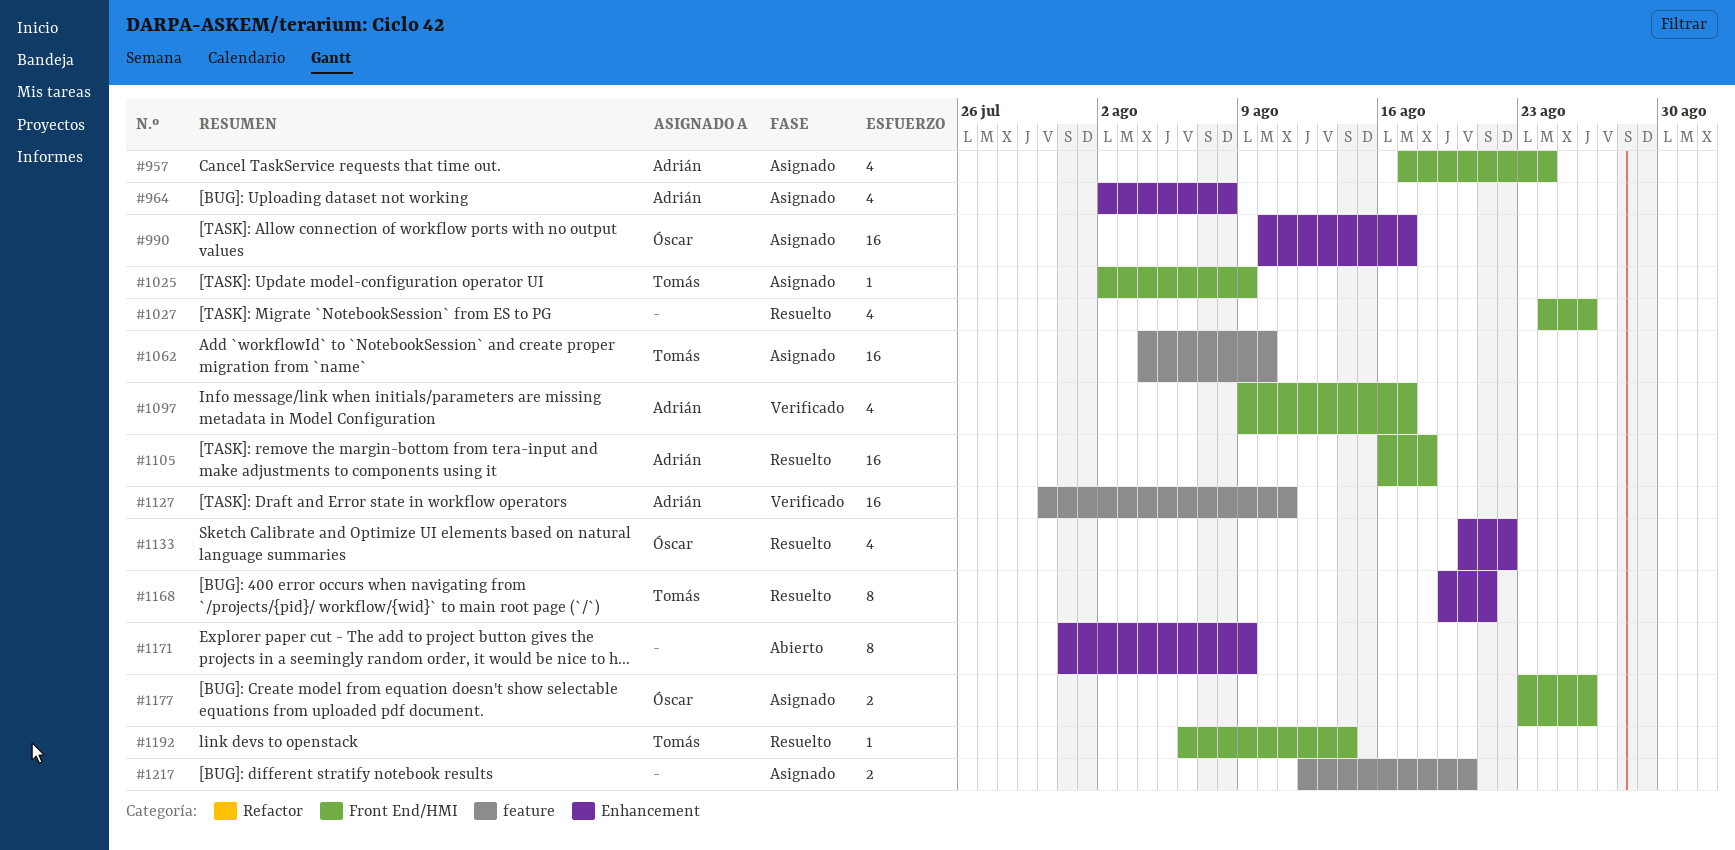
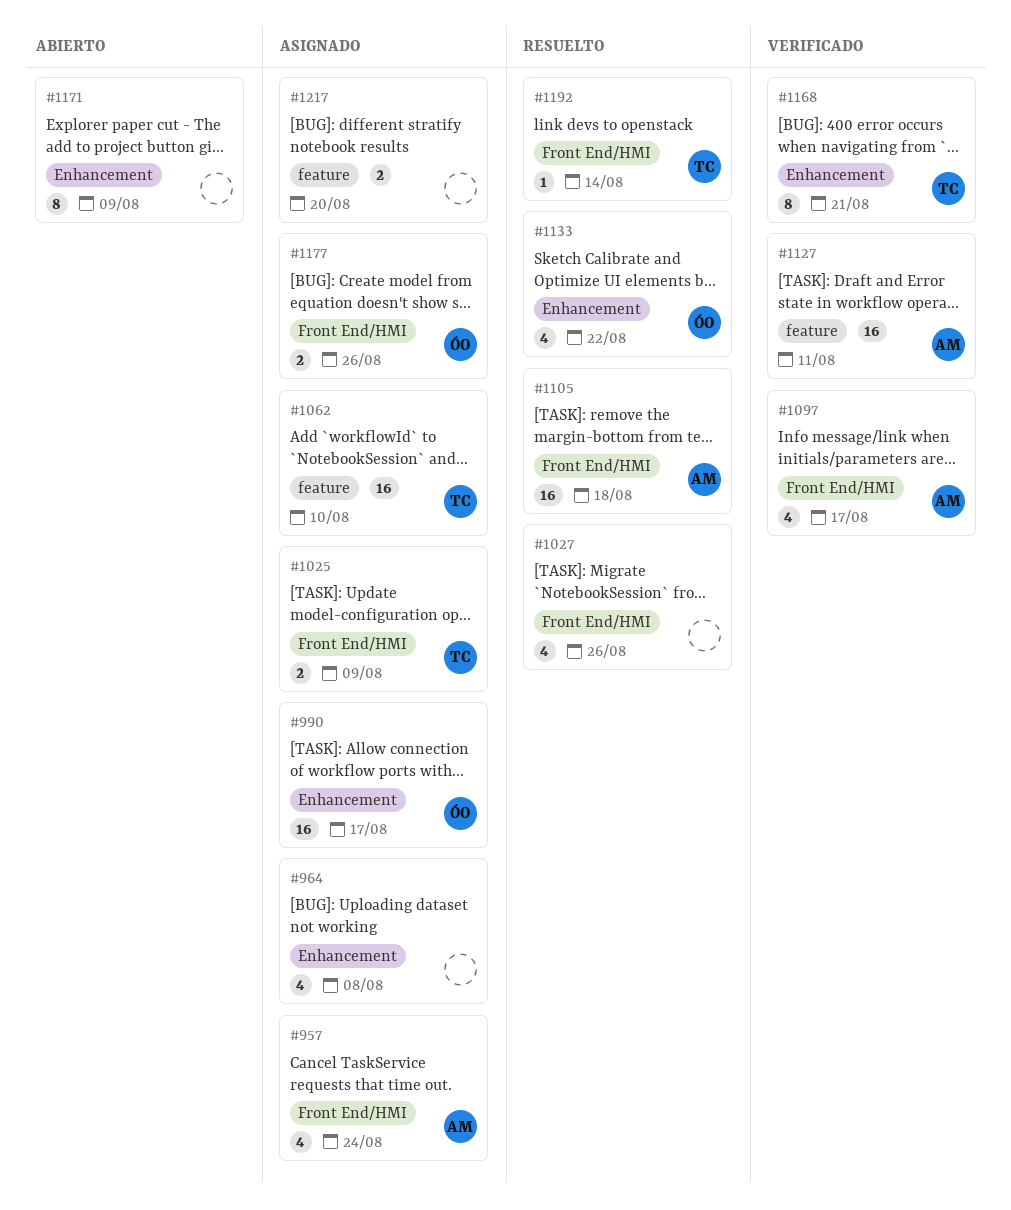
#964, owner: Adrián -> none
#1025, estimate: 1 -> 2
#1168, status: Resuelto -> Verificado

